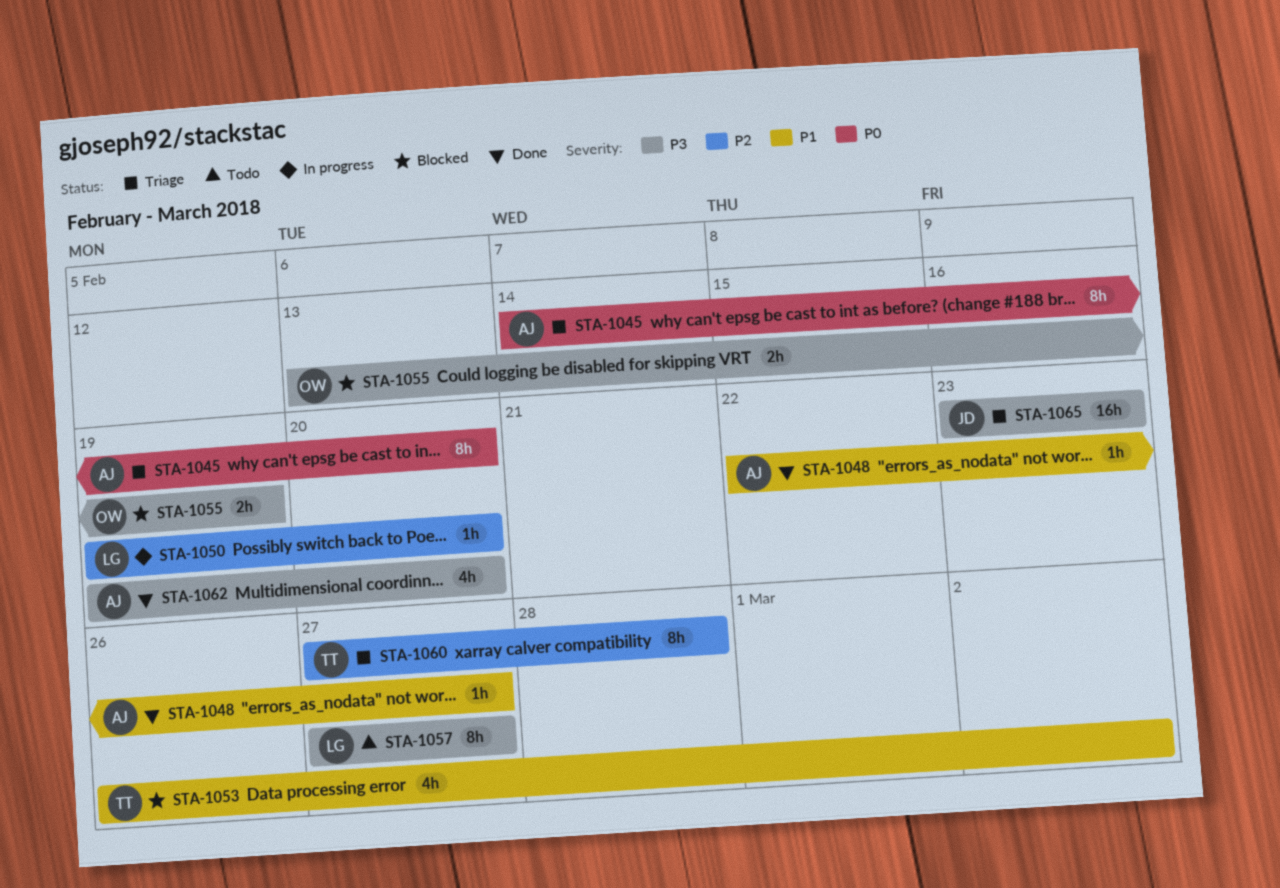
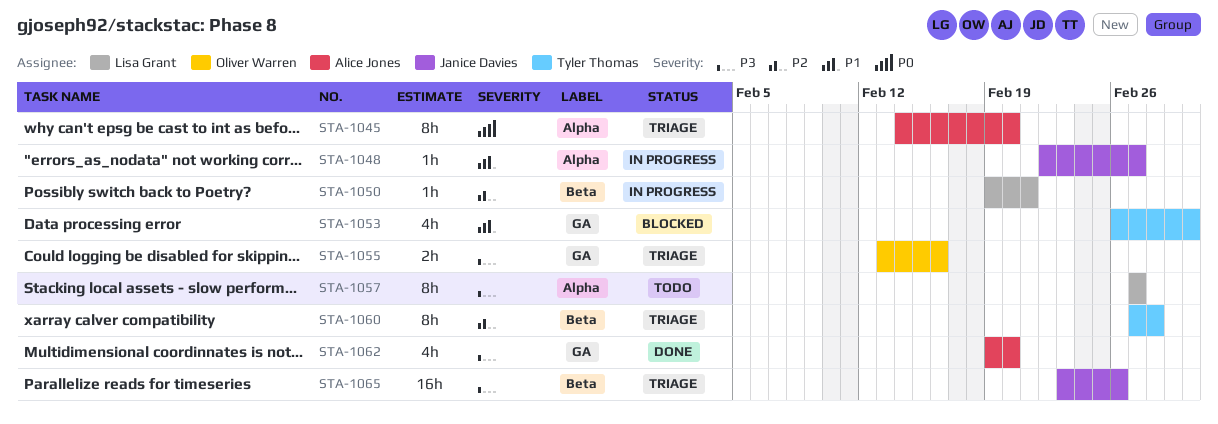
STA-1048, status: Done -> In progress
STA-1048, owner: Alice Jones -> Janice Davies
STA-1050, due: Feb 20 -> Feb 21
STA-1055, status: Blocked -> Triage
STA-1055, due: Feb 19 -> Feb 16
STA-1065, due: Feb 23 -> Feb 26

